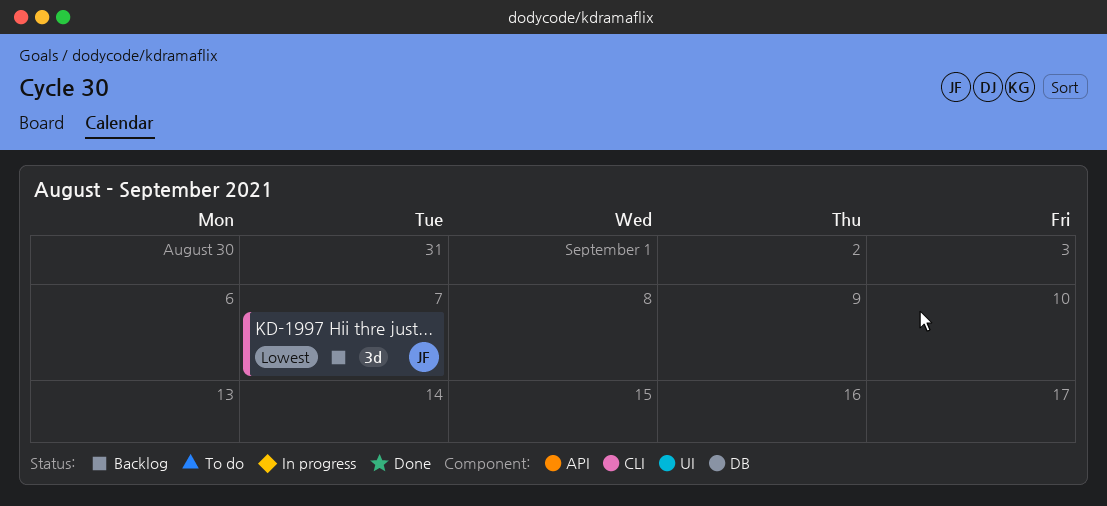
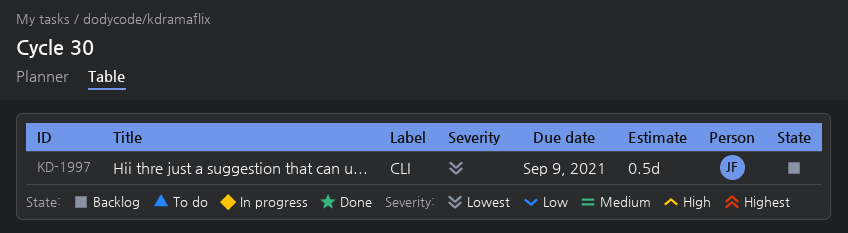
KD-1997, estimate: 3d -> 0.5d
KD-1997, due: Sep 7 -> Sep 9

